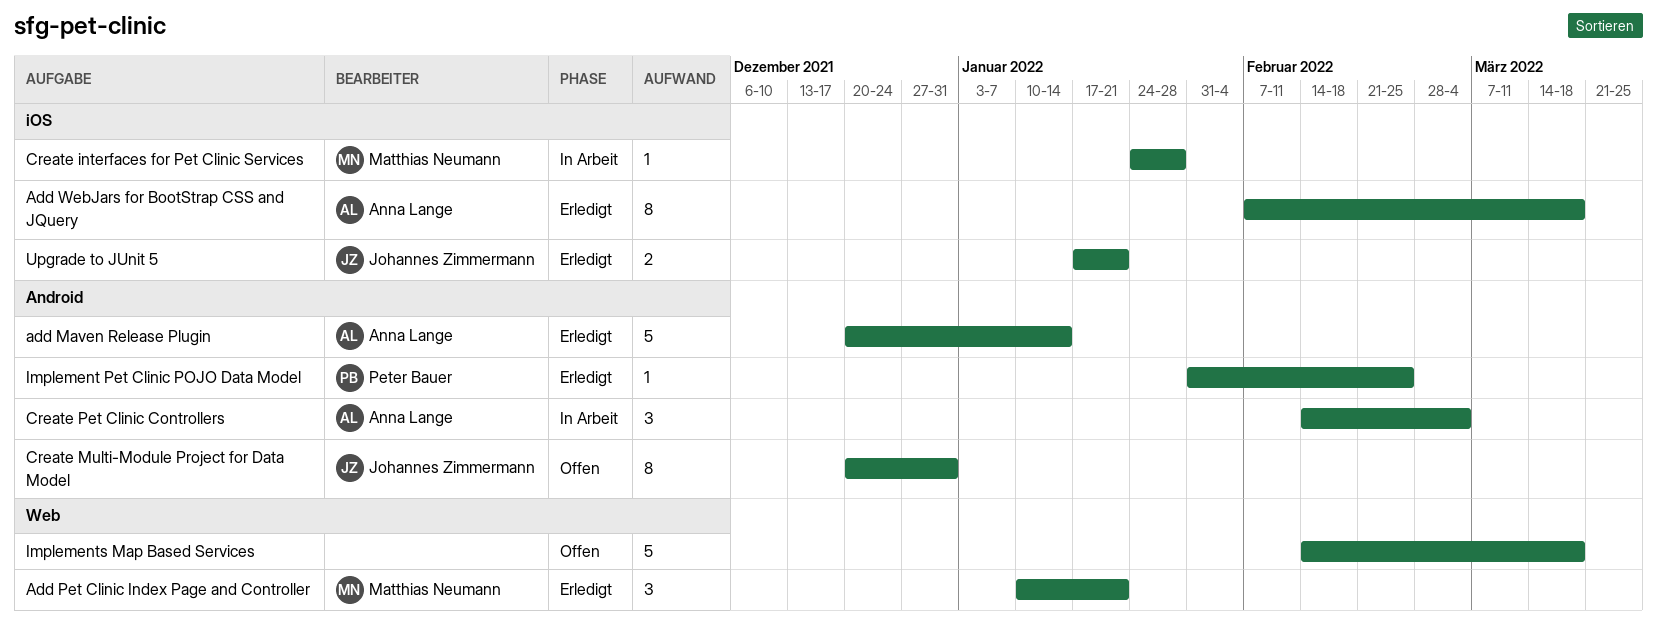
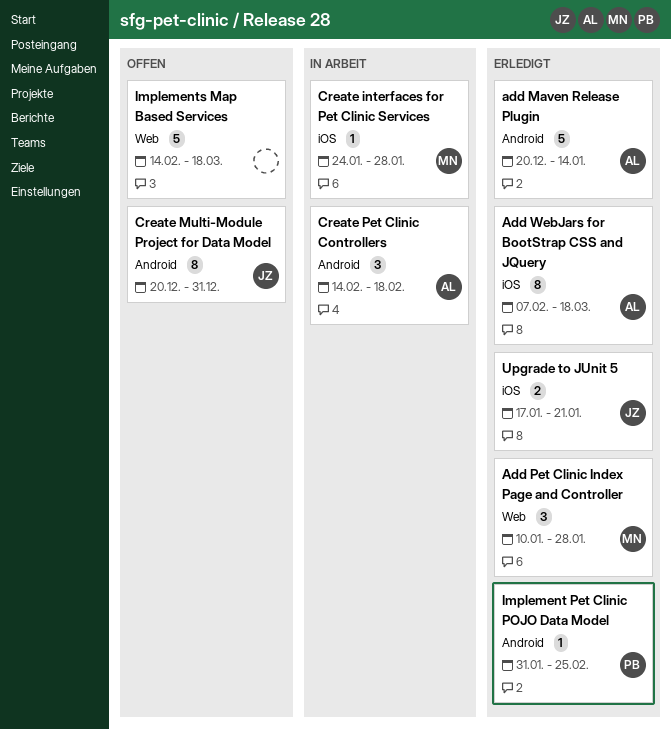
Add Pet Clinic Index Page and Controller, due: Jan 21 -> Jan 28
Create Pet Clinic Controllers, due: Mar 4 -> Feb 18

